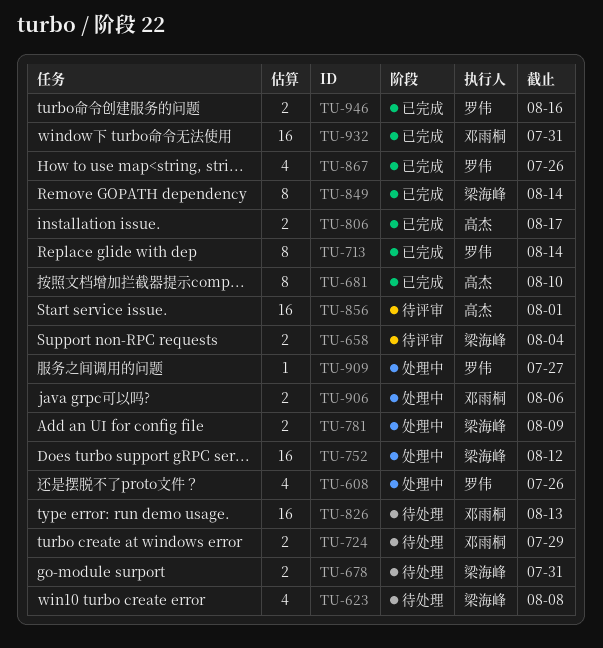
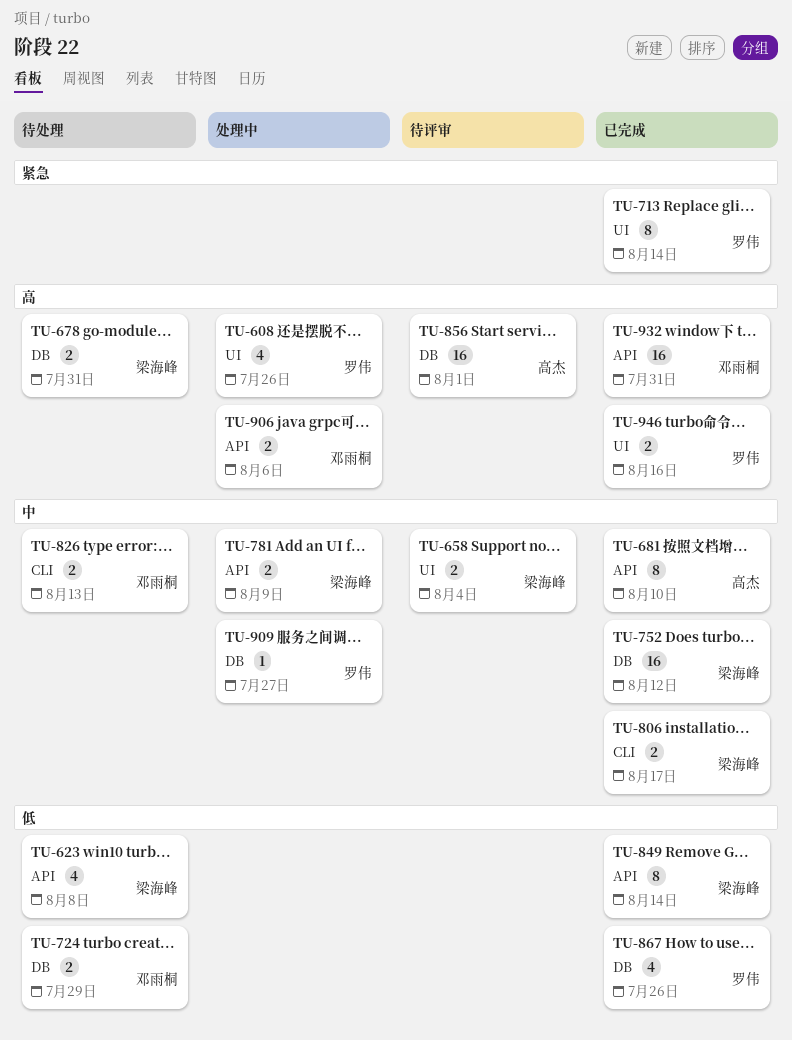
TU-752, status: 处理中 -> 已完成
TU-806, owner: 高杰 -> 梁海峰
TU-826, estimate: 16 -> 2

